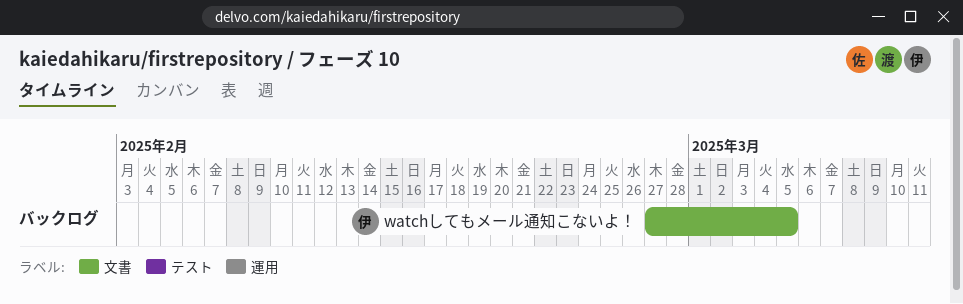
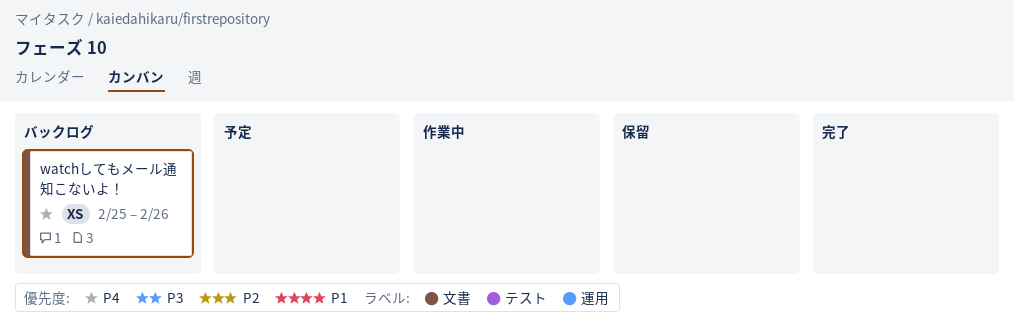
watchしてもメール通知こないよ！, start: Feb 27 -> Feb 25
watchしてもメール通知こないよ！, due: Mar 5 -> Feb 26

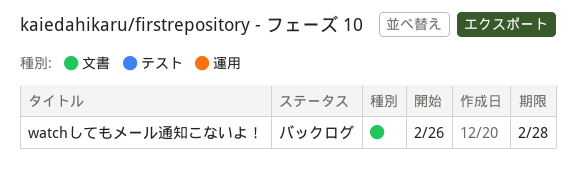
watchしてもメール通知こないよ！, start: Feb 25 -> Feb 26
watchしてもメール通知こないよ！, due: Feb 26 -> Feb 28

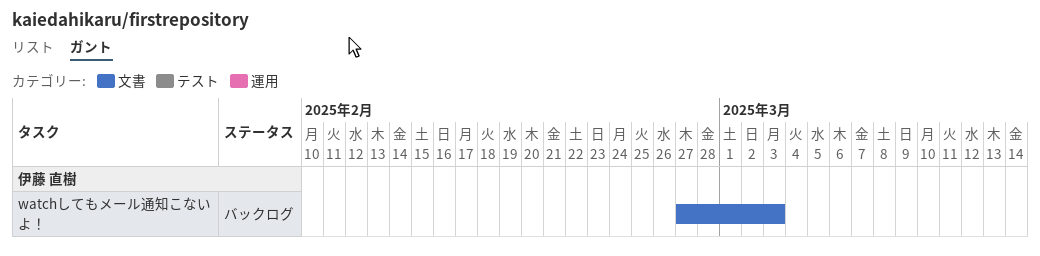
watchしてもメール通知こないよ！, start: Feb 26 -> Feb 27
watchしてもメール通知こないよ！, due: Feb 28 -> Mar 3

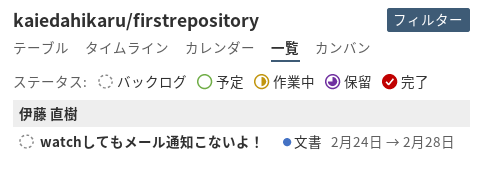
watchしてもメール通知こないよ！, start: Feb 27 -> Feb 24
watchしてもメール通知こないよ！, due: Mar 3 -> Feb 28

